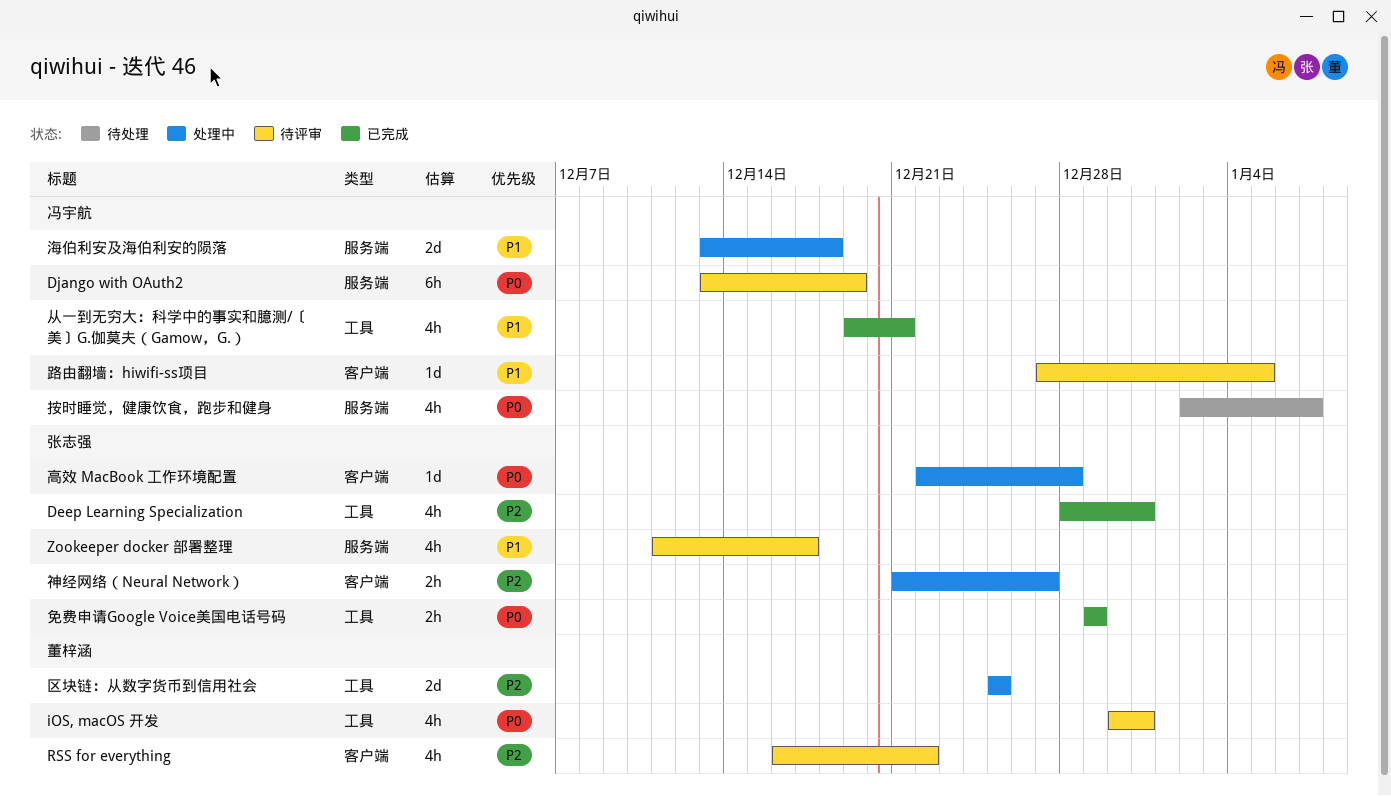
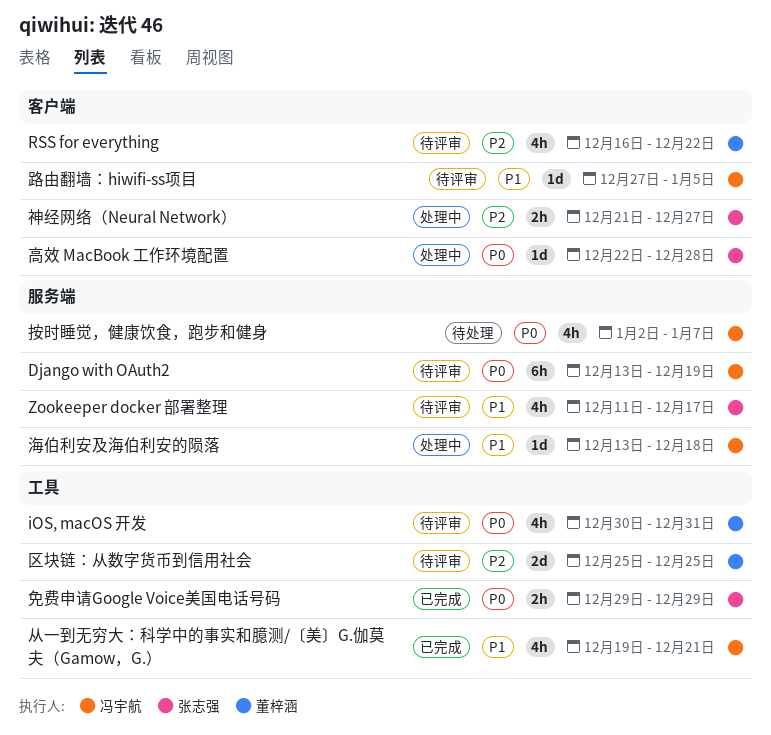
Deep Learning Specialization: present -> none
区块链：从数字货币到信用社会, status: 处理中 -> 待评审
海伯利安及海伯利安的陨落, estimate: 2d -> 1d

